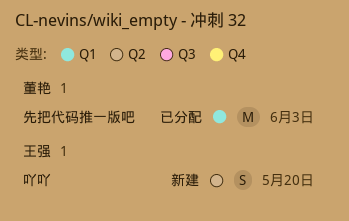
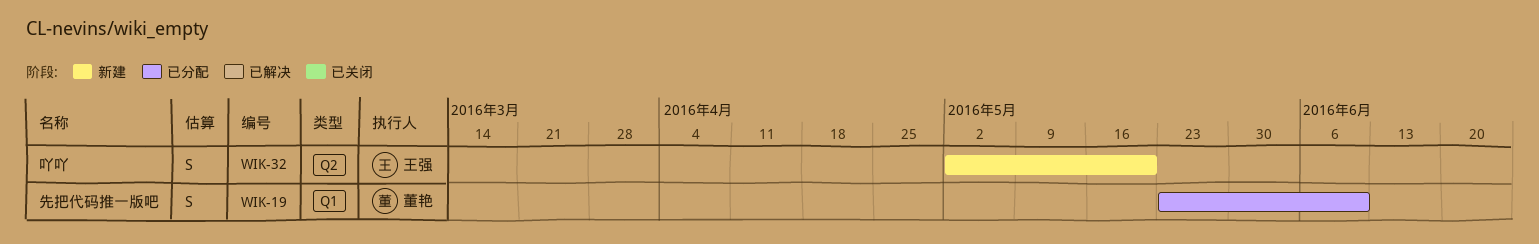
先把代码推一版吧, estimate: M -> S
先把代码推一版吧, due: Jun 3 -> Jun 10

